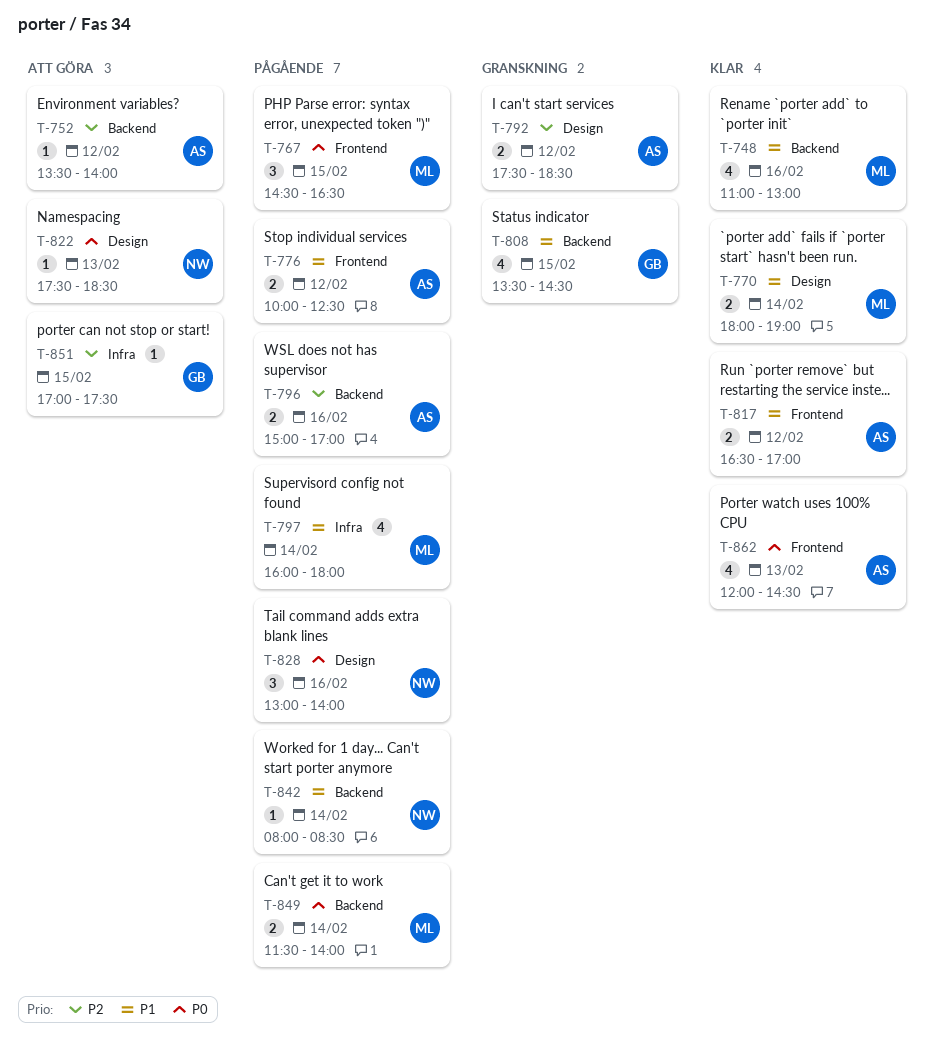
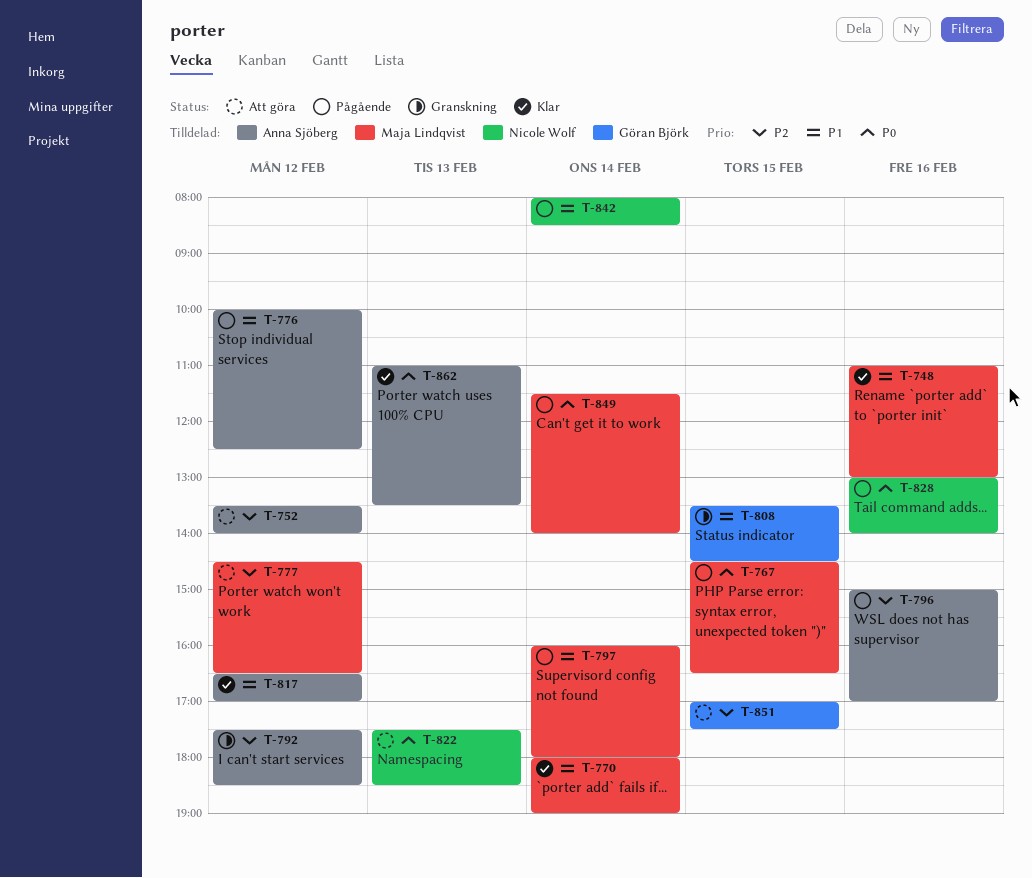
T-777: none -> present
T-862, begins: 12:00 -> 11:00
T-862, ends: 14:30 -> 13:30

